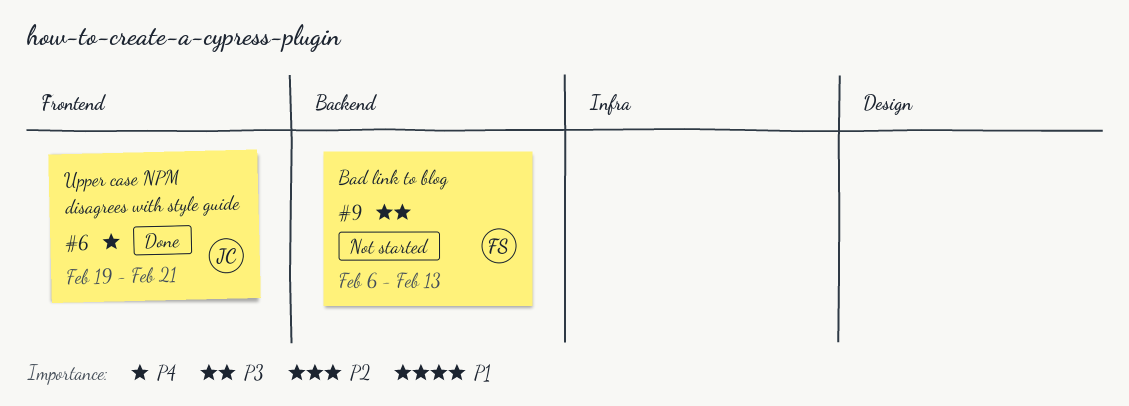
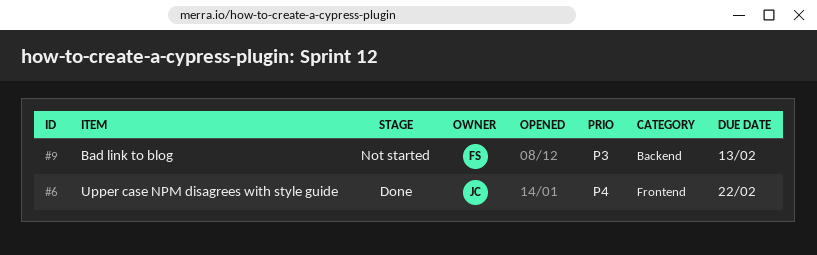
#6, due: Feb 21 -> Feb 22

